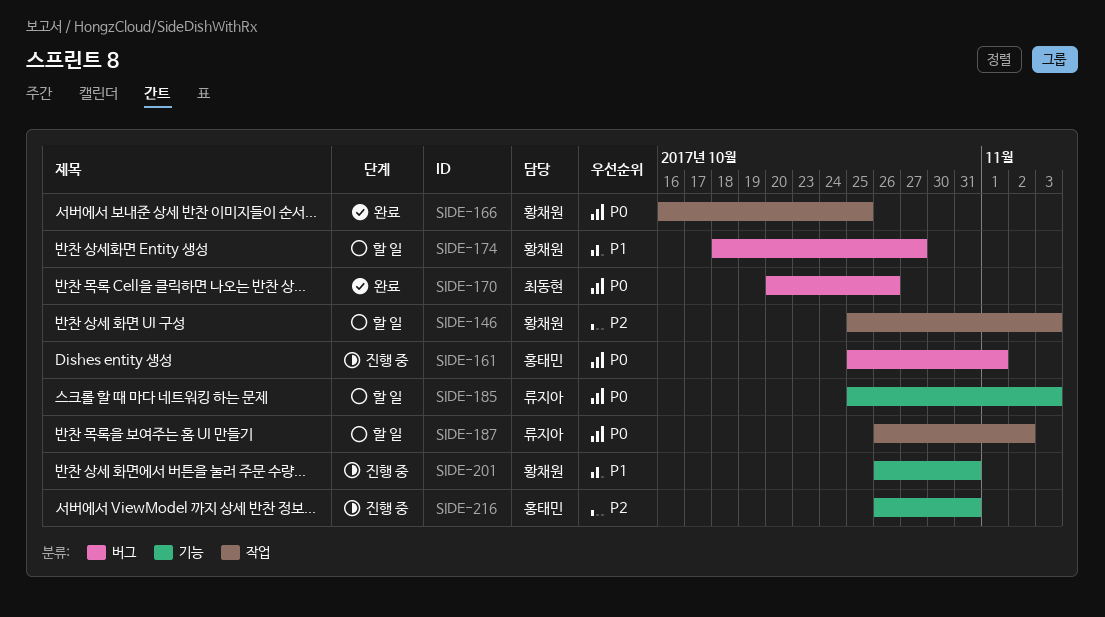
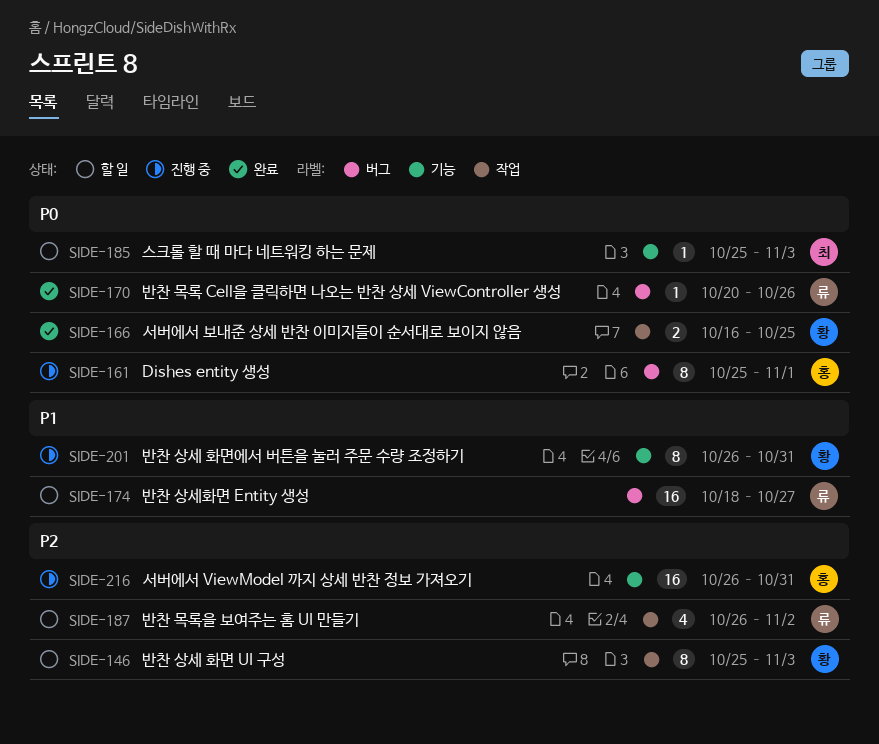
SIDE-170, owner: 최동현 -> 류지아
SIDE-174, owner: 황채원 -> 류지아
SIDE-185, owner: 류지아 -> 최동현
SIDE-187, priority: P0 -> P2

